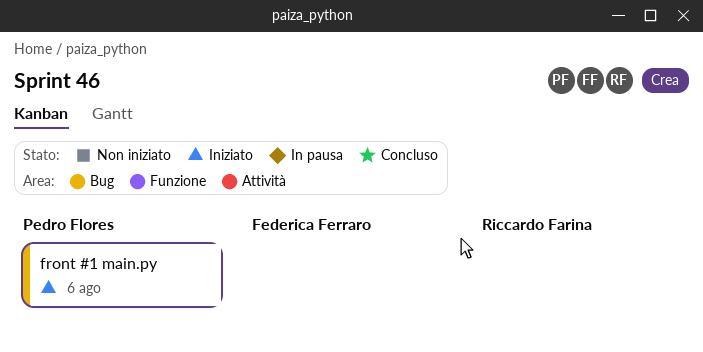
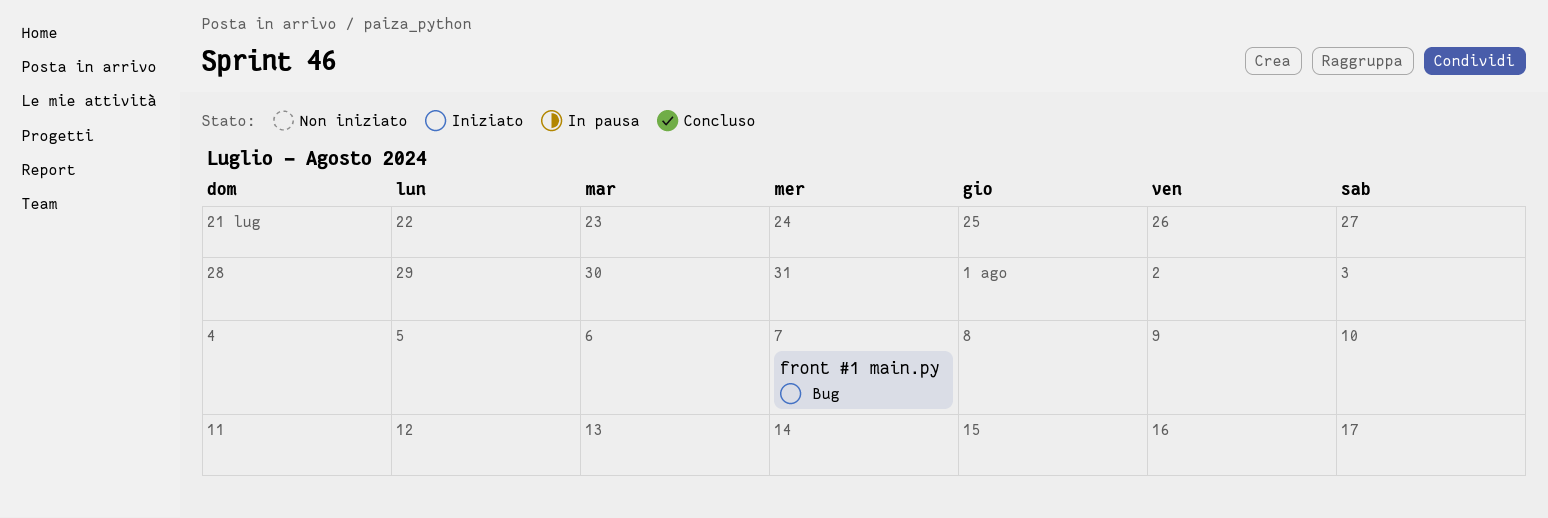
front #1 main.py, due: Aug 6 -> Aug 7

